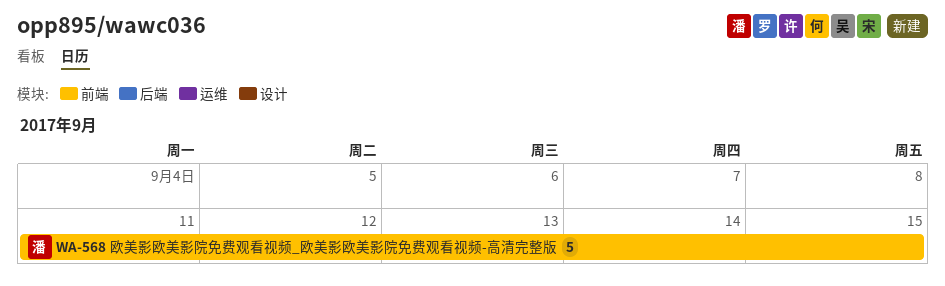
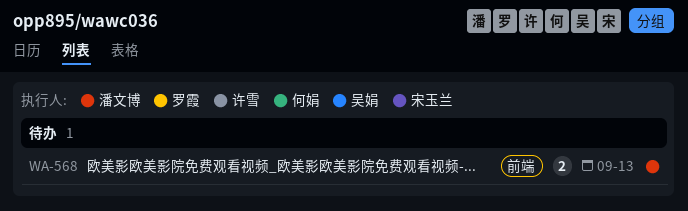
WA-568, estimate: 5 -> 2
WA-568, due: Sep 15 -> Sep 13

